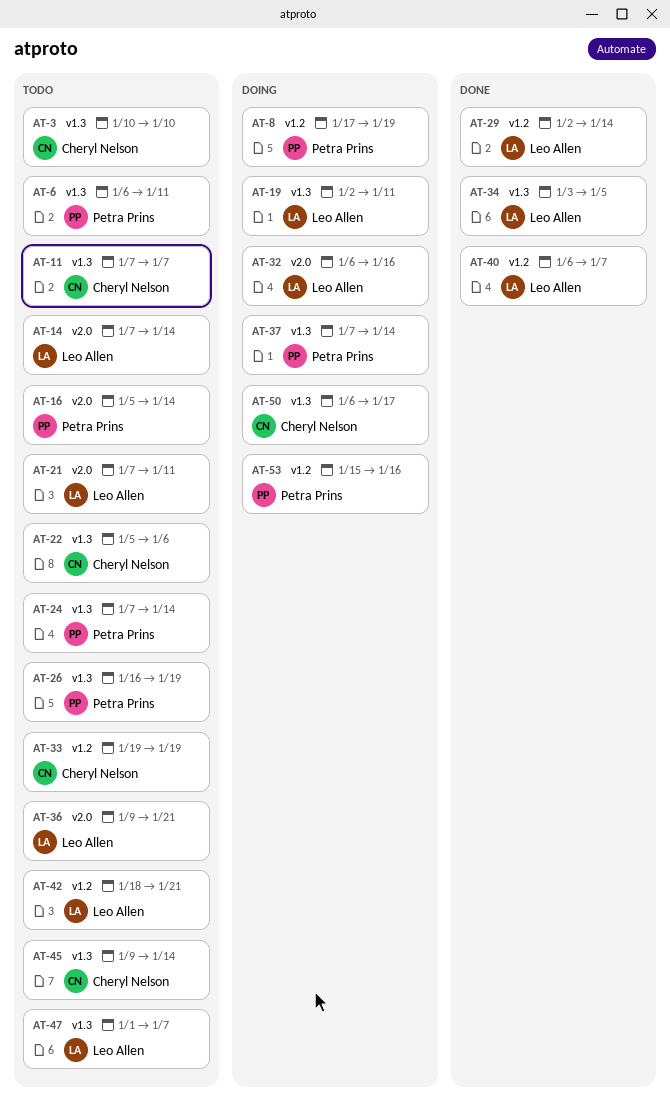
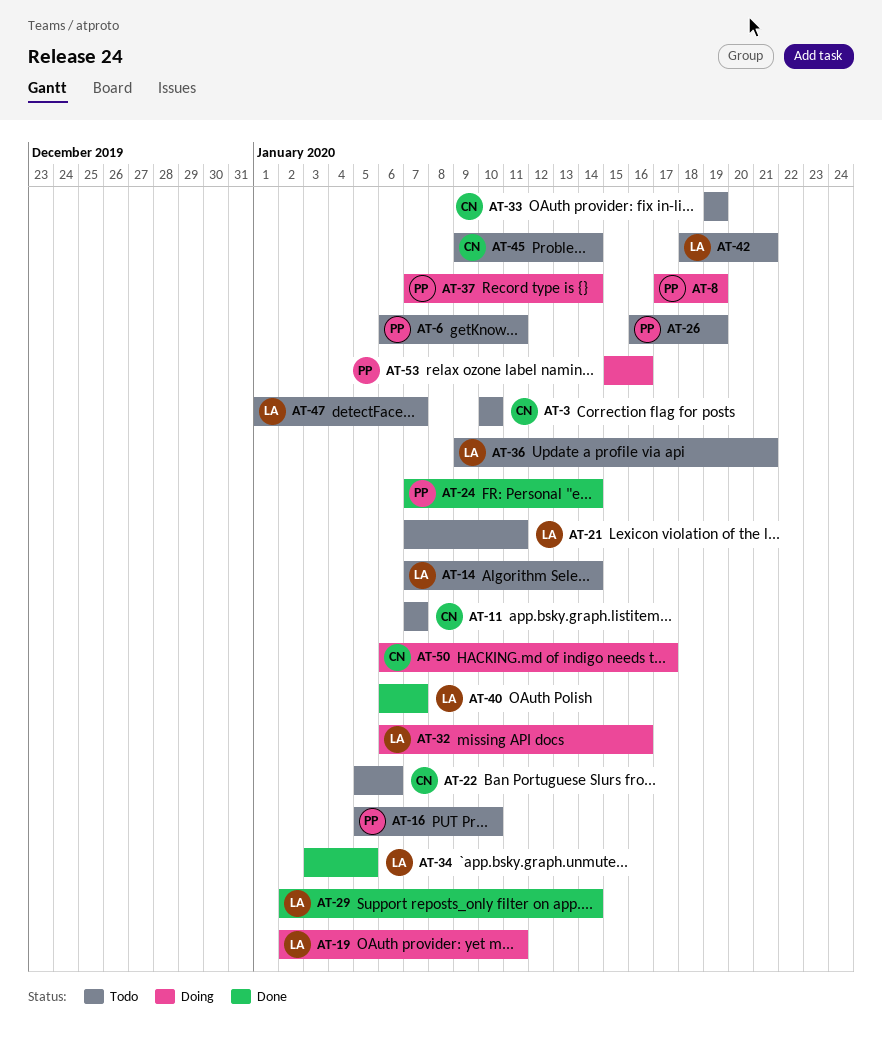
AT-16, due: Jan 14 -> Jan 10
AT-24, status: Todo -> Done

